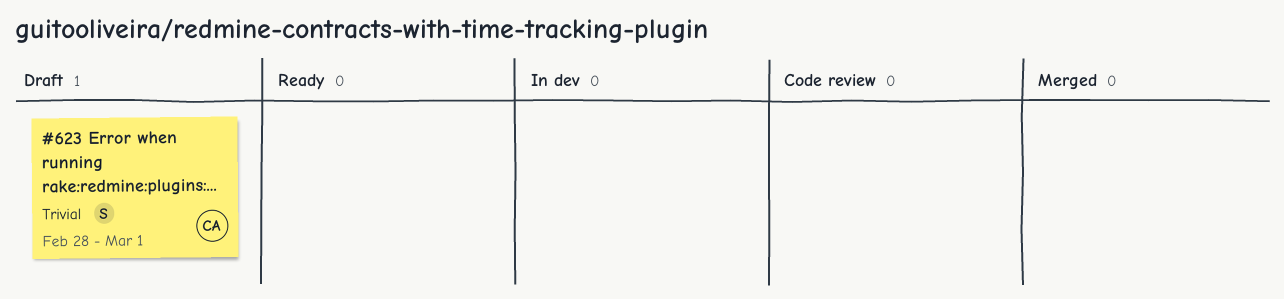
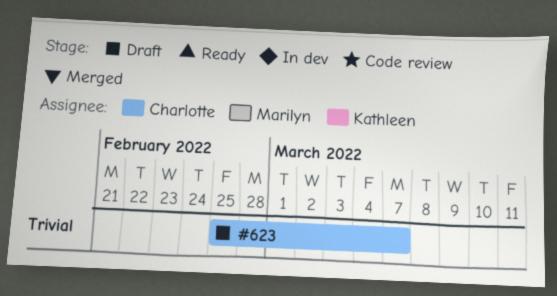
#623, start: Feb 28 -> Feb 25
#623, due: Mar 1 -> Mar 7

